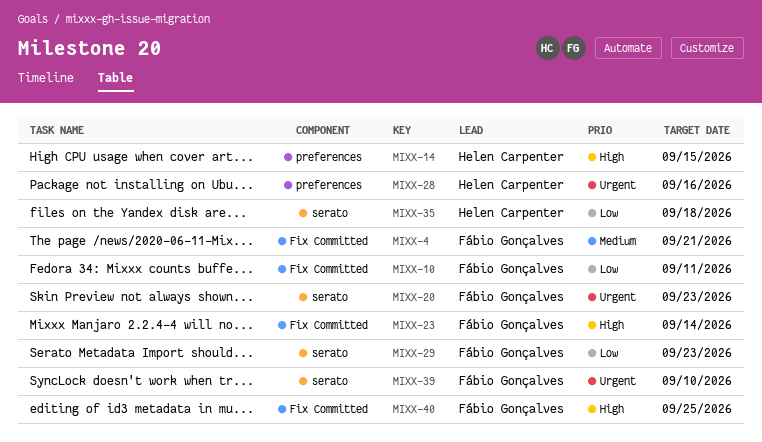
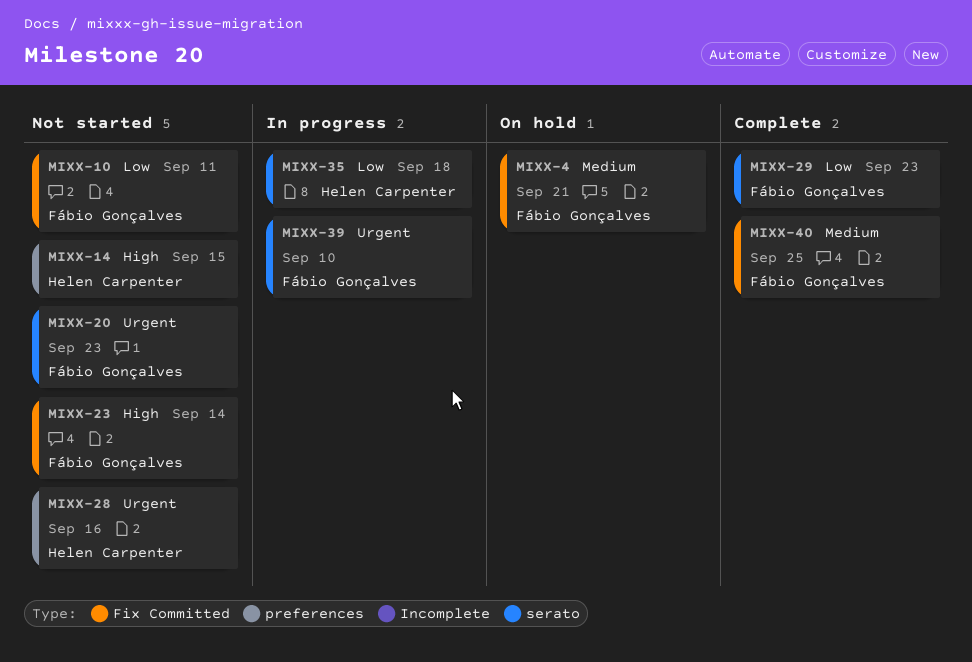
MIXX-40, priority: High -> Medium

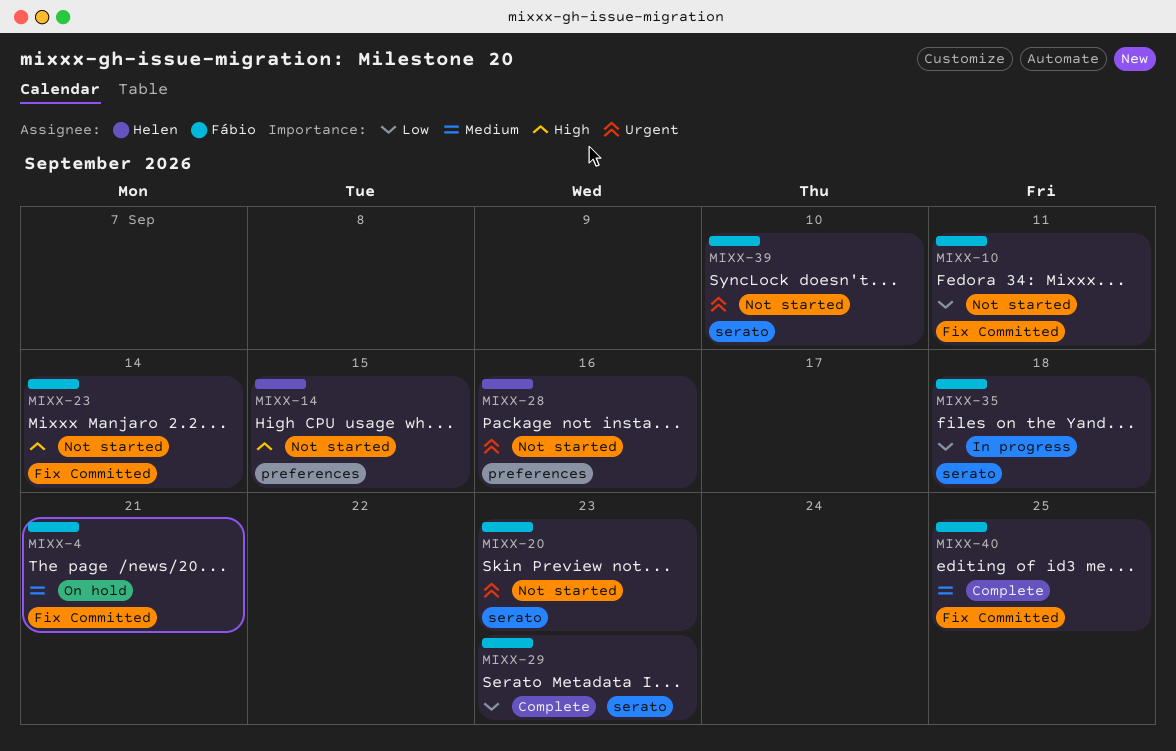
MIXX-35, owner: Helen Carpenter -> Fábio Gonçalves
MIXX-39, status: In progress -> Not started

